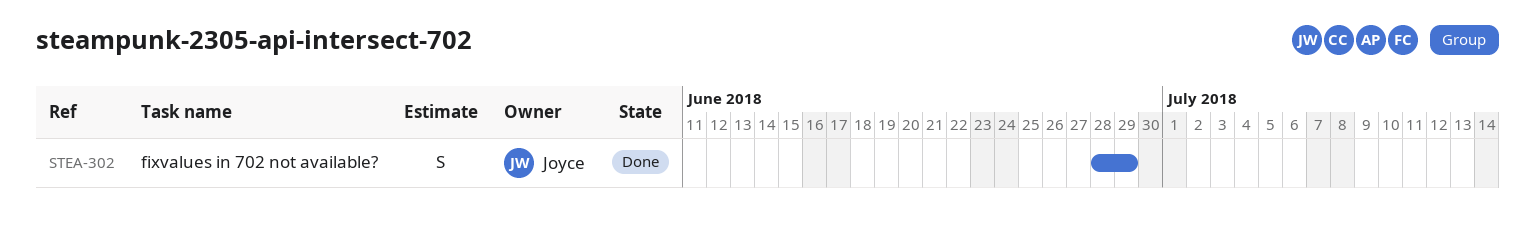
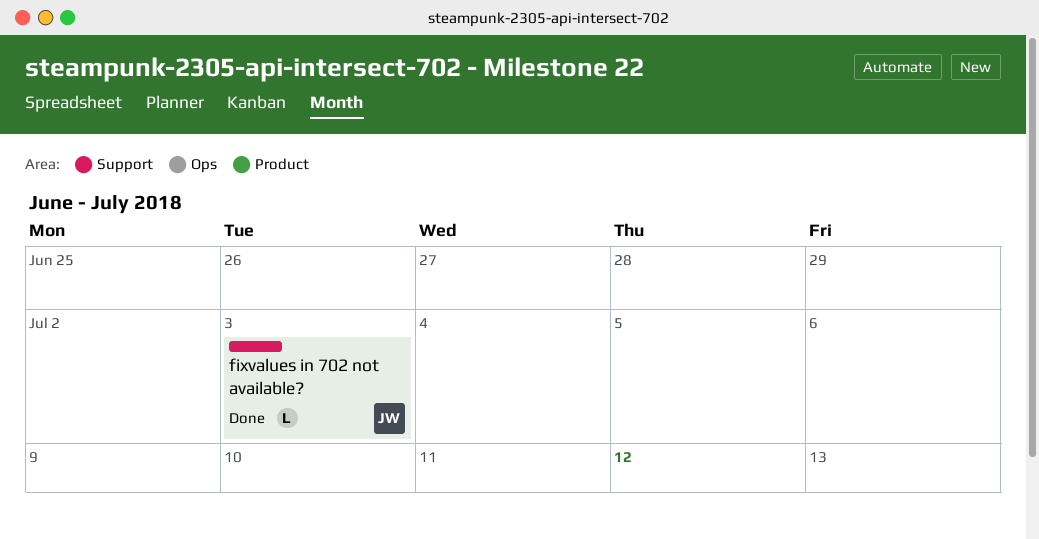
fixvalues in 702 not available?, estimate: S -> L
fixvalues in 702 not available?, due: Jun 29 -> Jul 3

